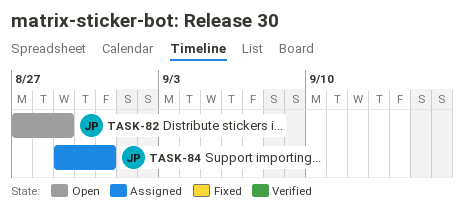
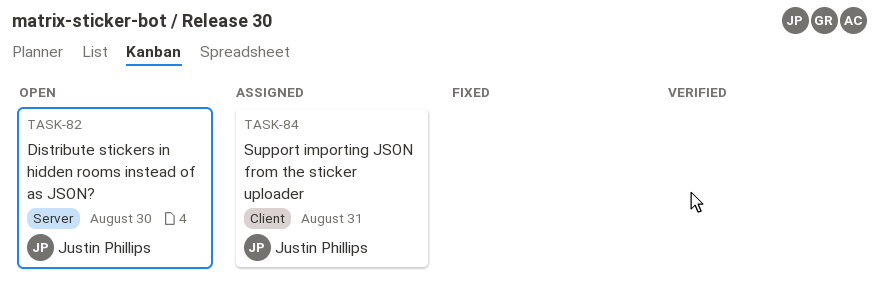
TASK-82, due: Aug 29 -> Aug 30

